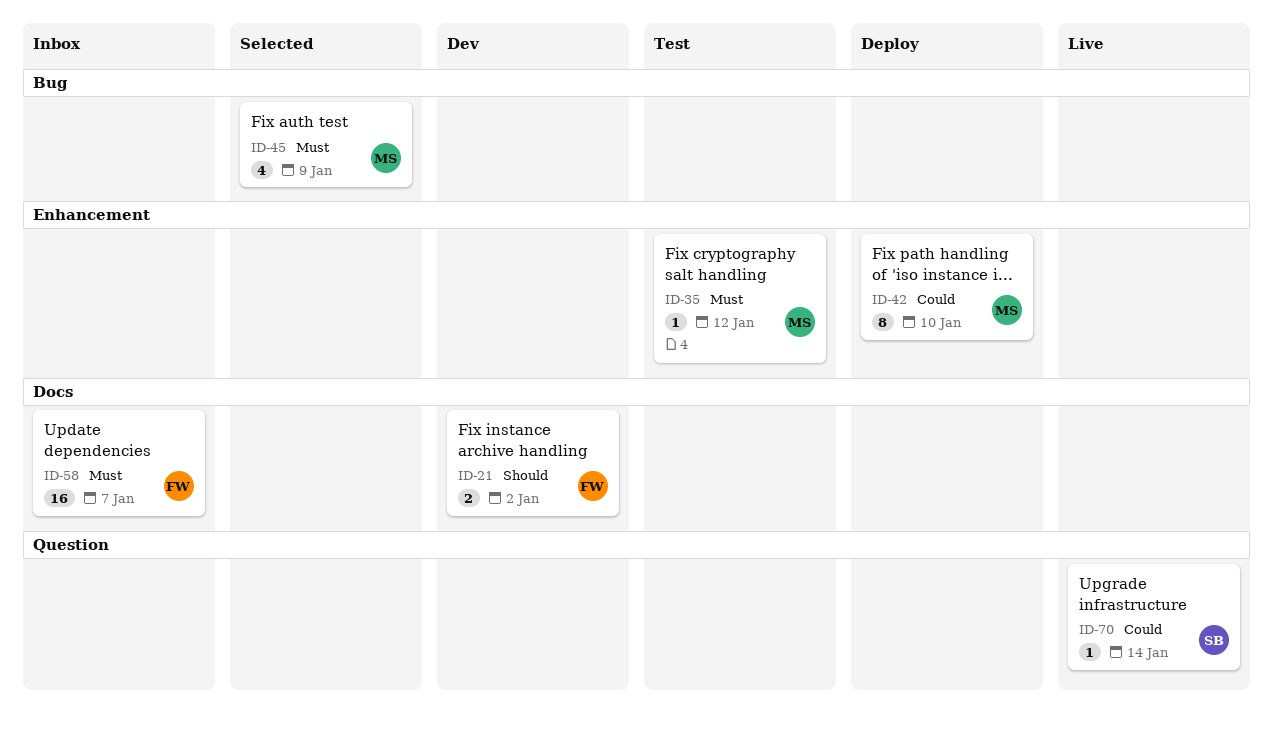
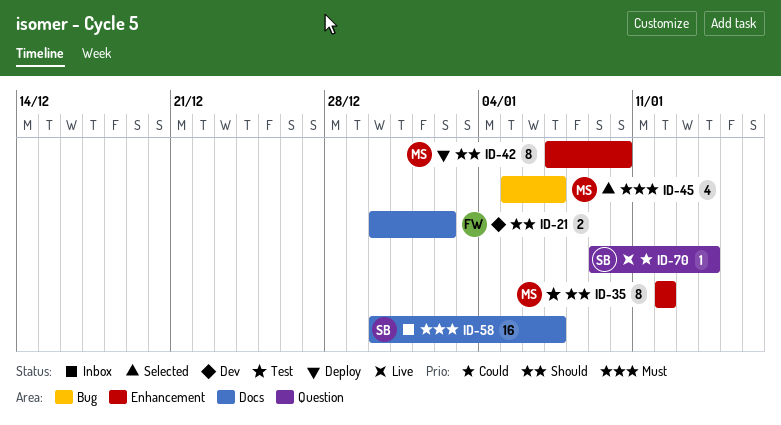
ID-35, priority: Must -> Should
ID-35, estimate: 1 -> 8
ID-42, priority: Could -> Should
ID-45, due: Jan 9 -> Jan 7
ID-58, owner: FW -> SB

